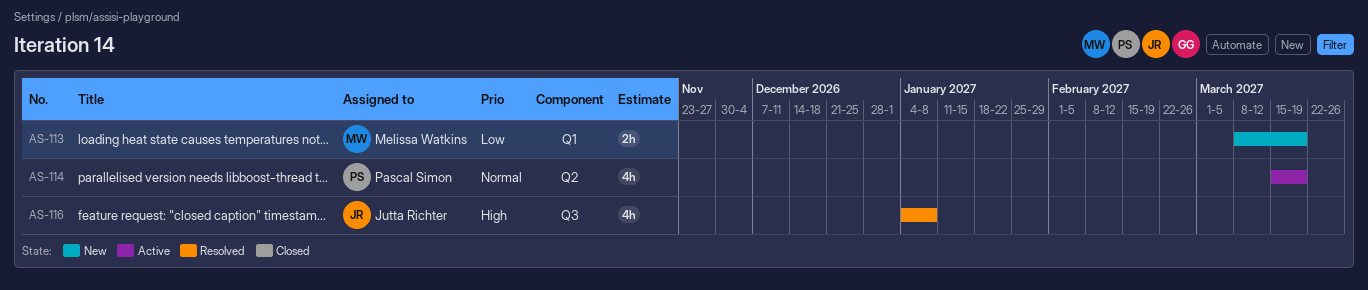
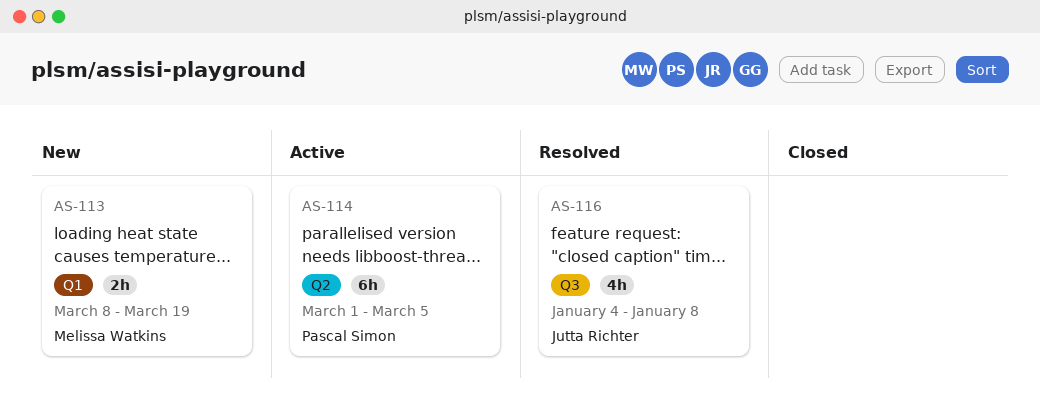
AS-114, estimate: 4h -> 6h
AS-114, start: Mar 15 -> Mar 1
AS-114, due: Mar 19 -> Mar 5

